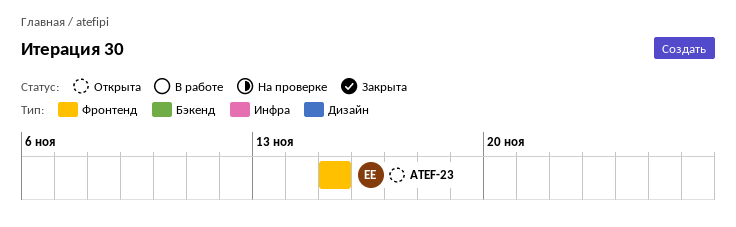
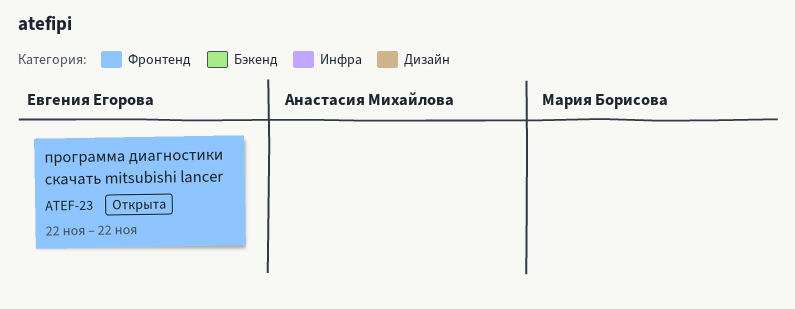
ATEF-23, start: Nov 15 -> Nov 22
ATEF-23, due: Nov 15 -> Nov 22

